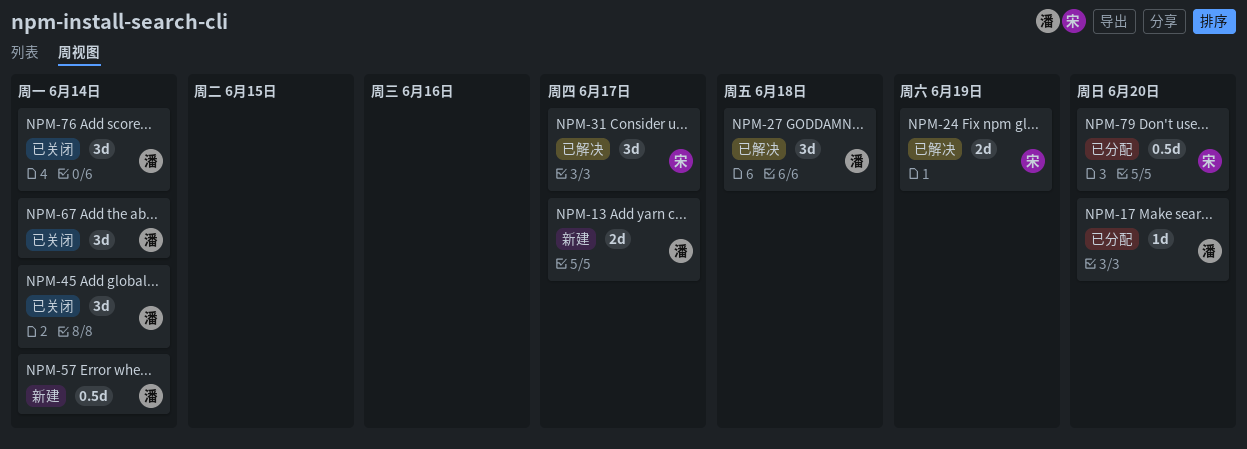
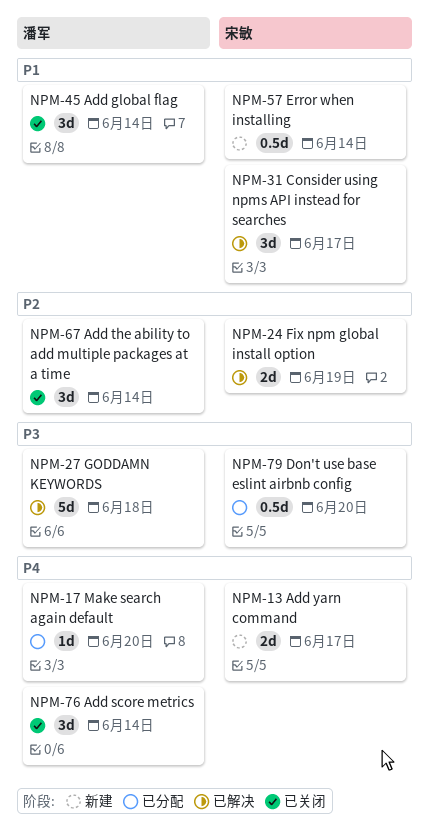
NPM-13, owner: 潘军 -> 宋敏
NPM-27, estimate: 3d -> 5d
NPM-57, owner: 潘军 -> 宋敏

